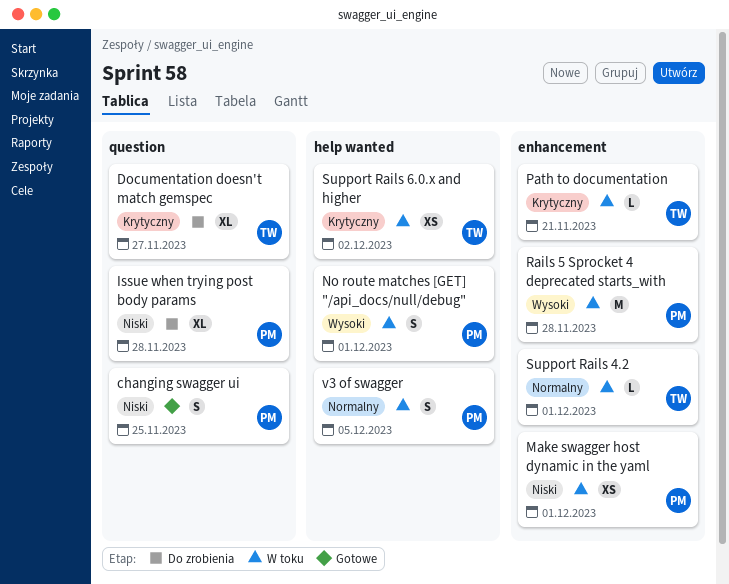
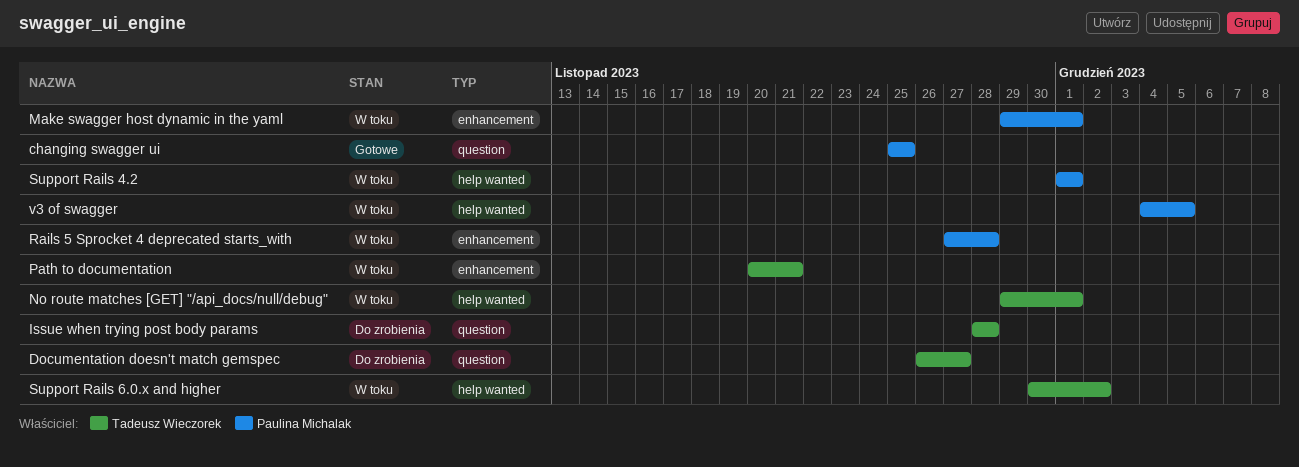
Issue when trying post body params, owner: Paulina Michalak -> Tadeusz Wieczorek
No route matches [GET] "/api_docs/null/debug", owner: Paulina Michalak -> Tadeusz Wieczorek
Support Rails 4.2, owner: Tadeusz Wieczorek -> Paulina Michalak
Support Rails 4.2, label: enhancement -> help wanted

